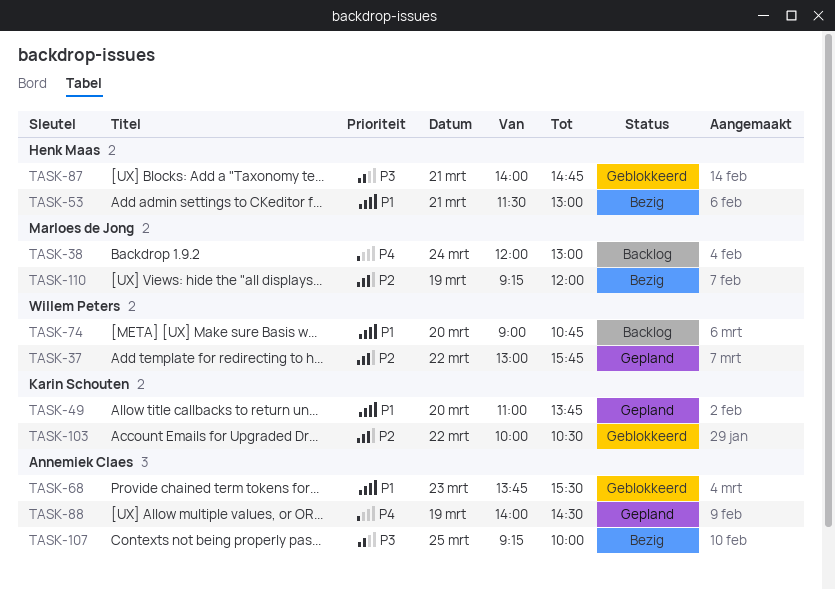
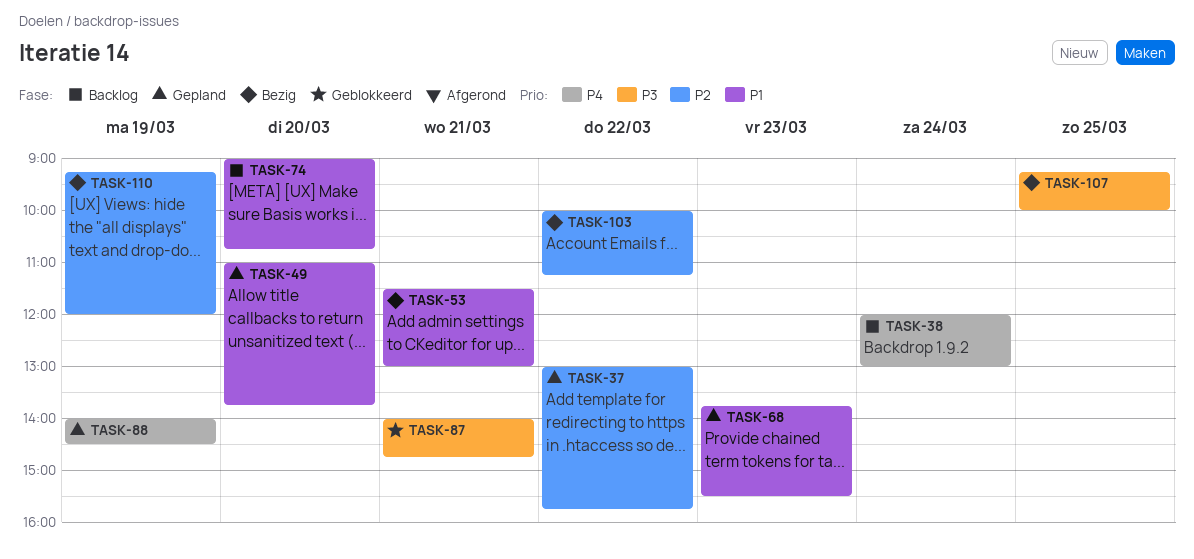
TASK-68, status: Geblokkeerd -> Gepland
TASK-103, status: Geblokkeerd -> Bezig
TASK-103, ends: 10:30 -> 11:15

